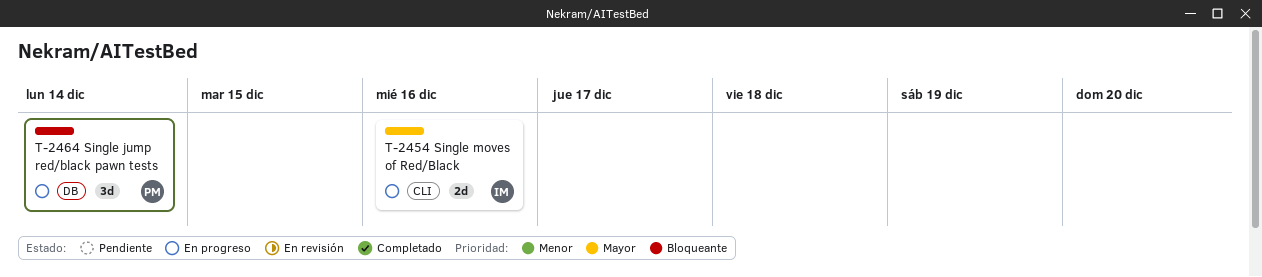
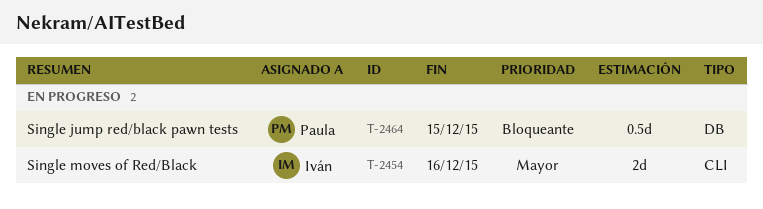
T-2464, estimate: 3d -> 0.5d
T-2464, due: Dec 14 -> Dec 15

